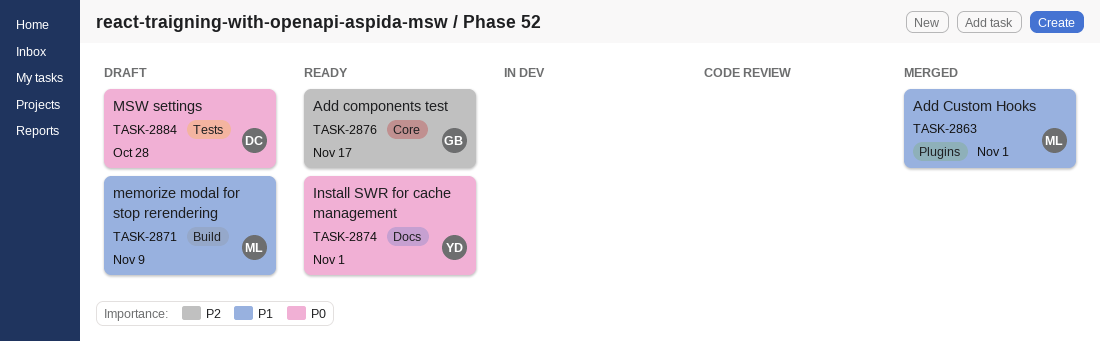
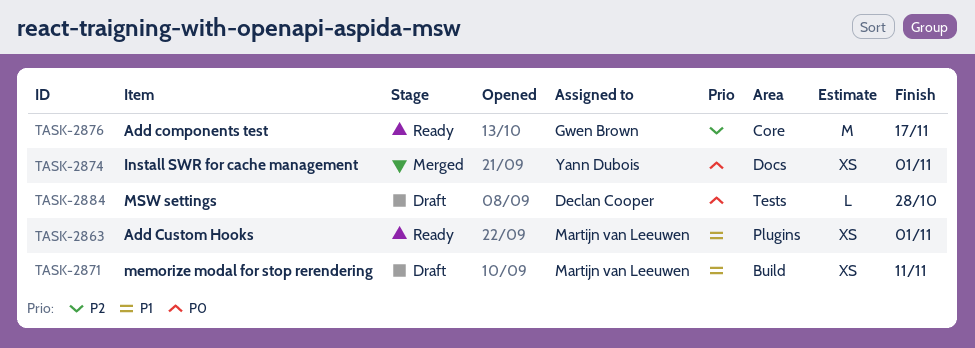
TASK-2863, status: Merged -> Ready
TASK-2871, due: Nov 9 -> Nov 11
TASK-2874, status: Ready -> Merged

